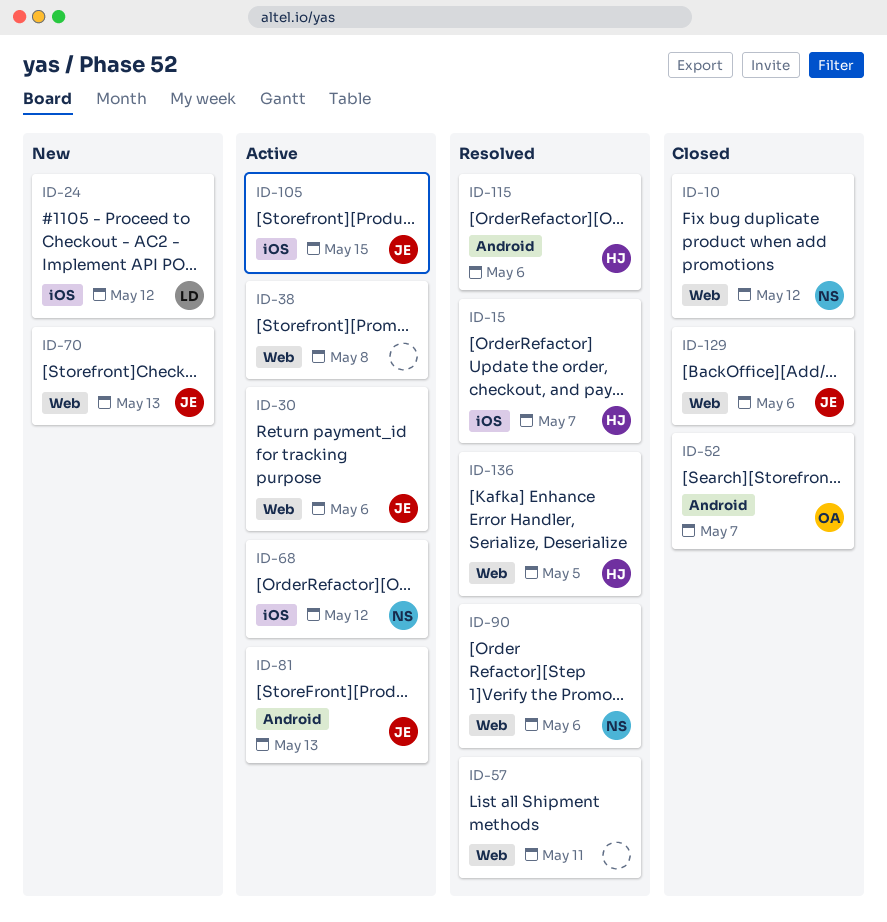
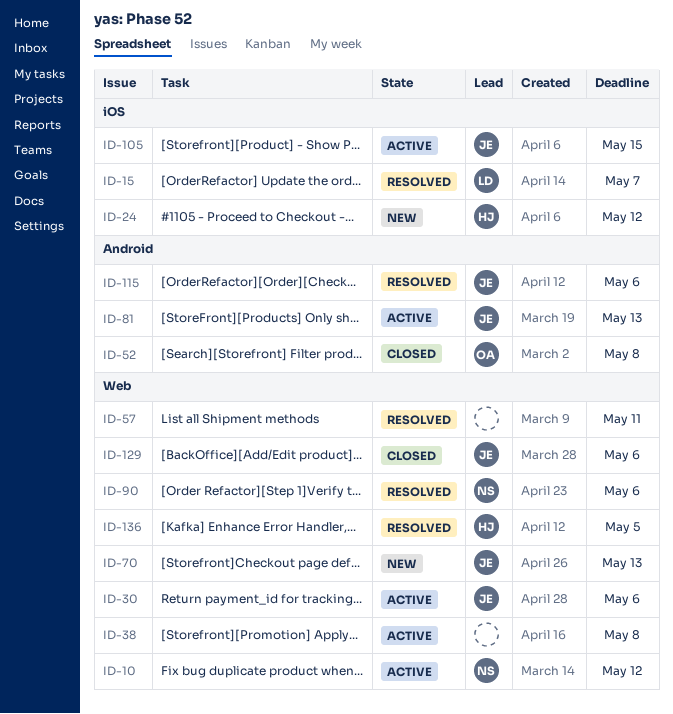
ID-10, status: Closed -> Active
ID-15, owner: HJ -> LD
ID-24, owner: LD -> HJ
ID-52, due: May 7 -> May 8
ID-68: present -> none
ID-115, owner: HJ -> JE

